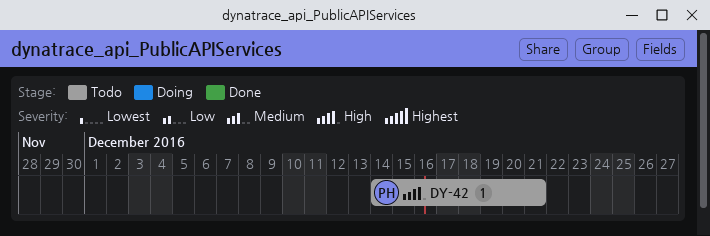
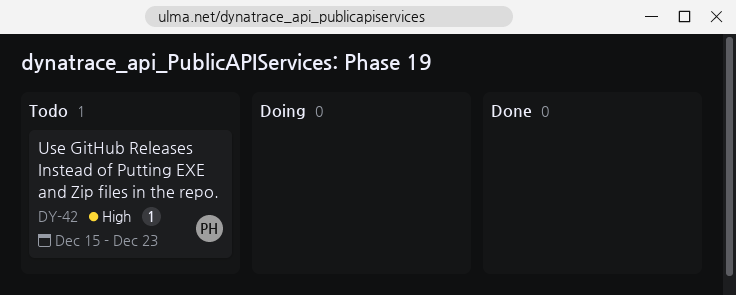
DY-42, start: Dec 14 -> Dec 15
DY-42, due: Dec 21 -> Dec 23

